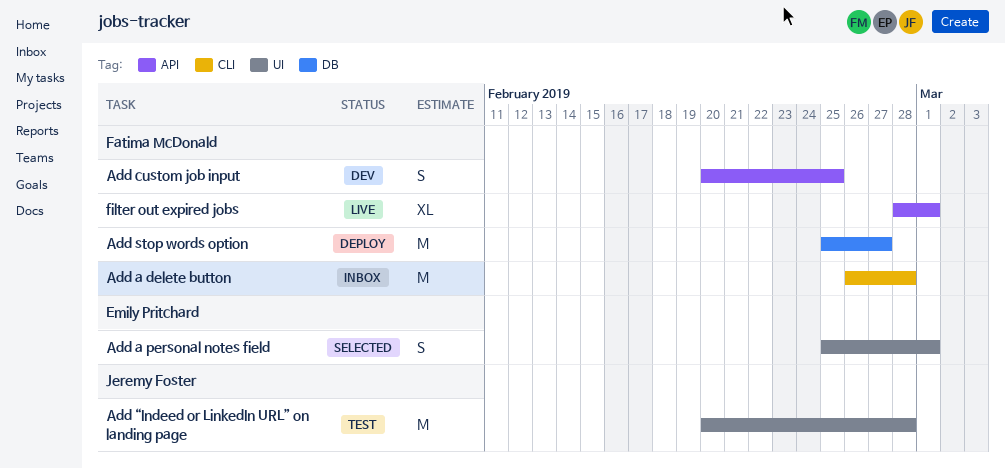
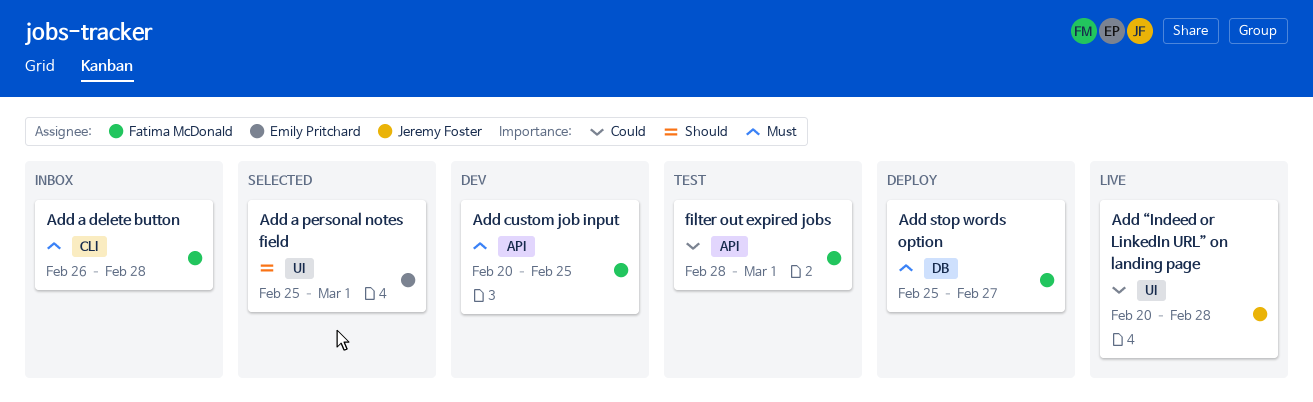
Add “Indeed or LinkedIn URL” on landing page, status: Test -> Live
filter out expired jobs, status: Live -> Test

